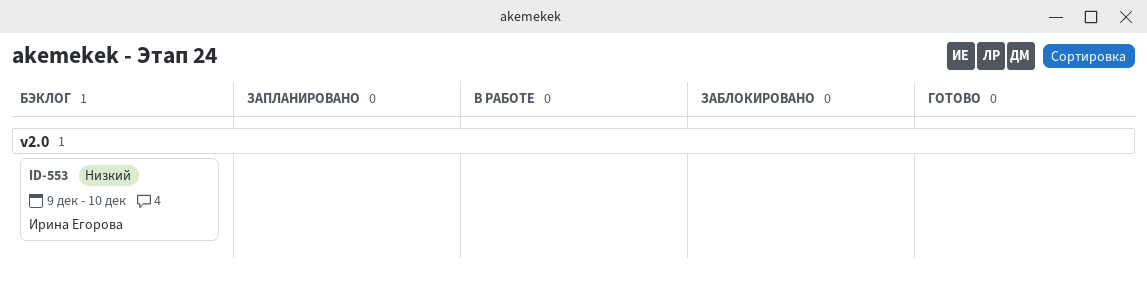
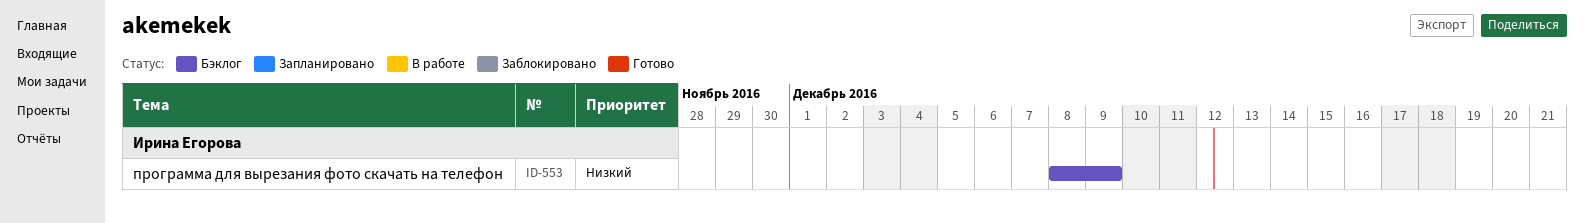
ID-553, start: Dec 9 -> Dec 8
ID-553, due: Dec 10 -> Dec 9

